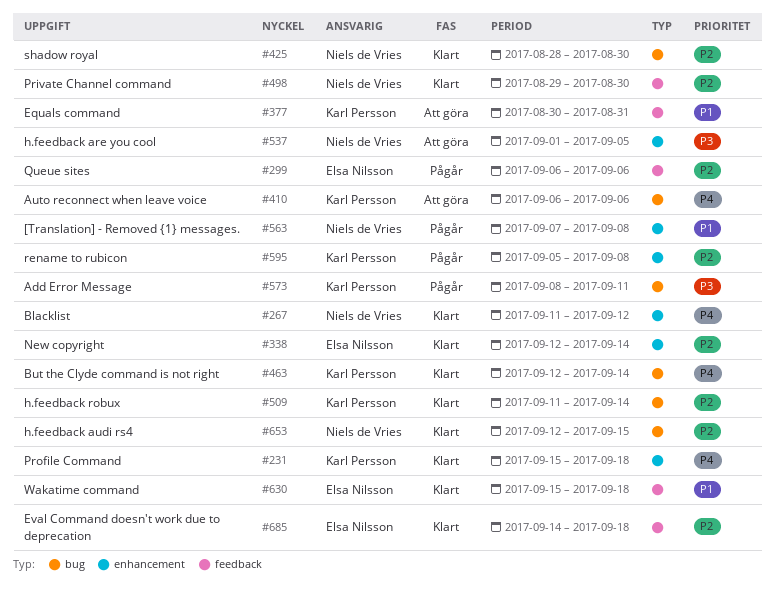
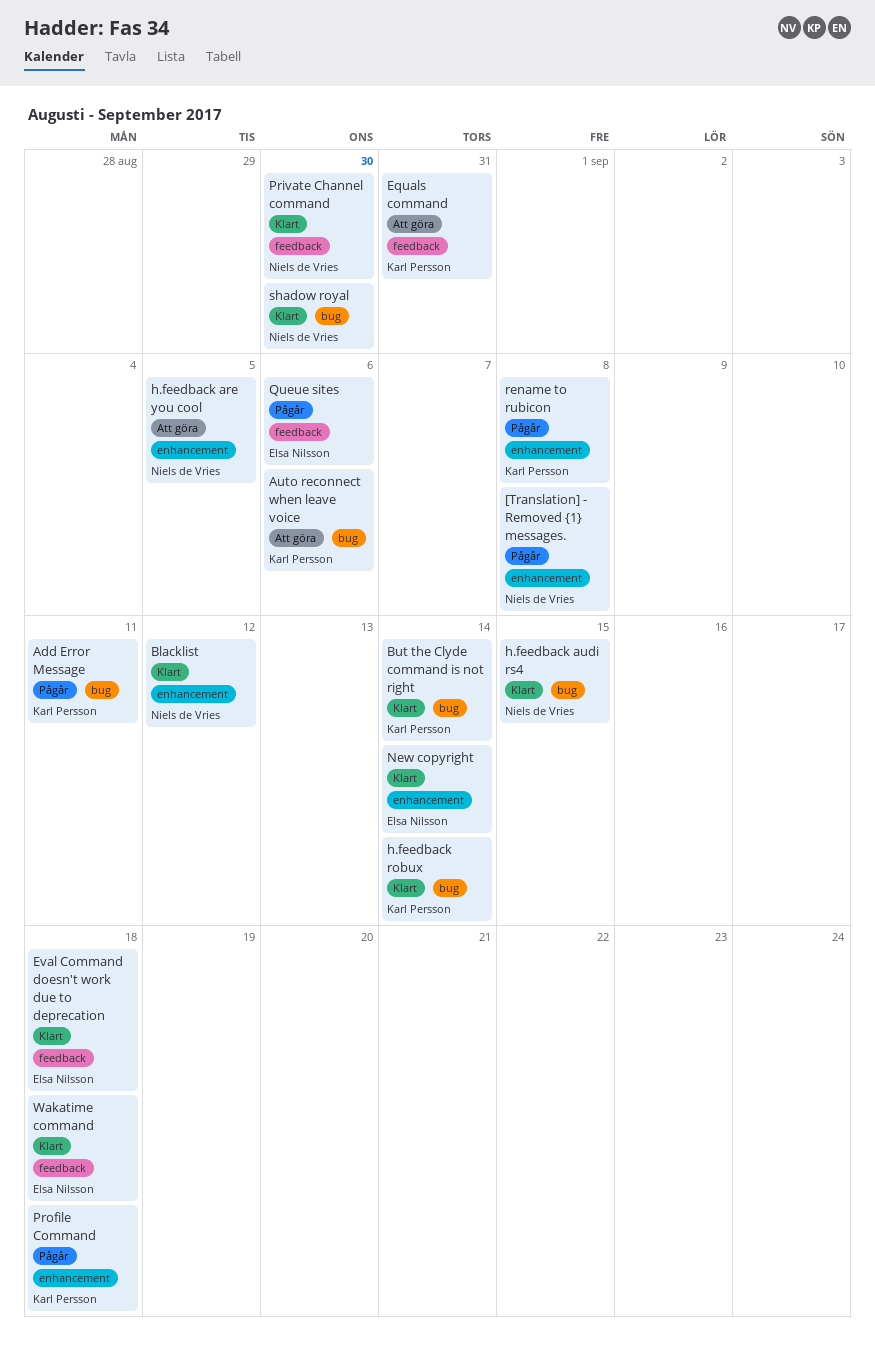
Profile Command, status: Klart -> Pågår

